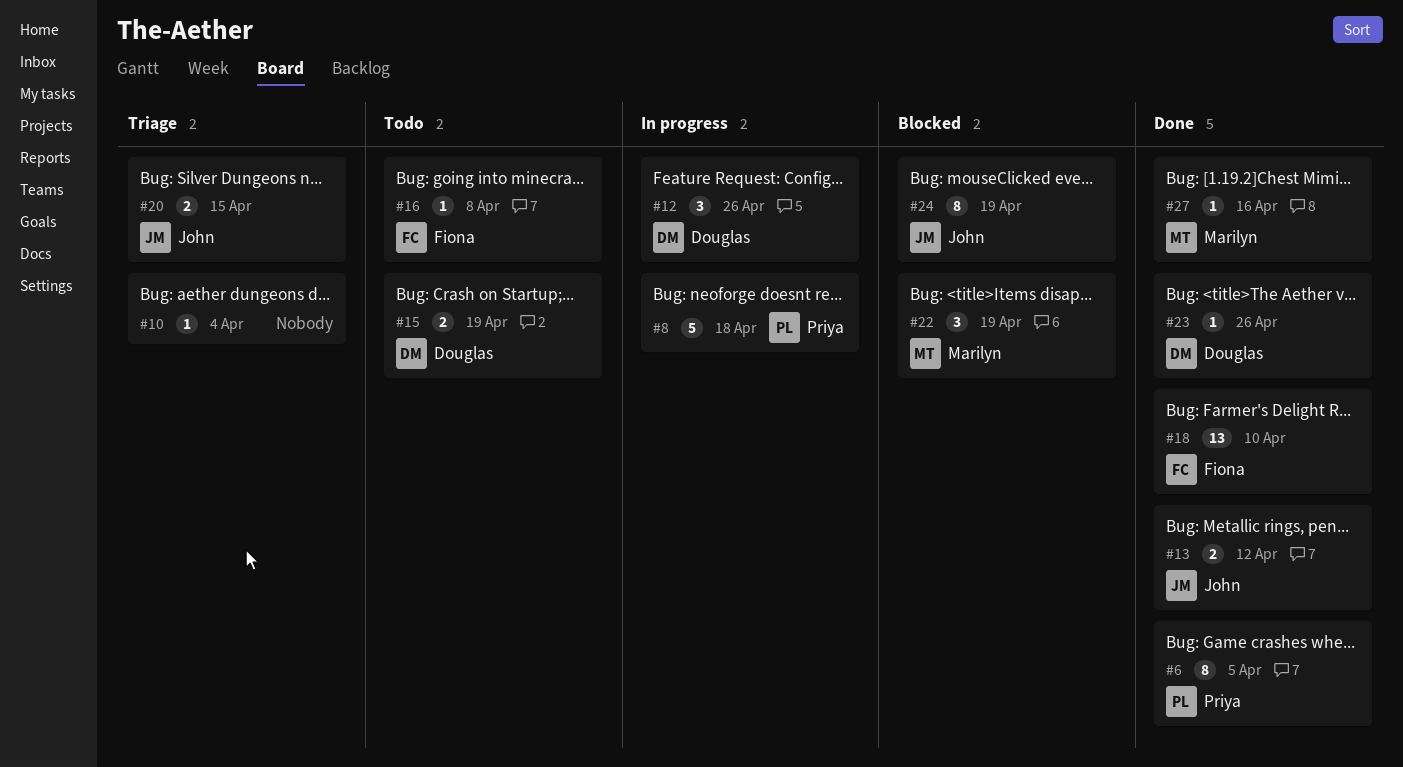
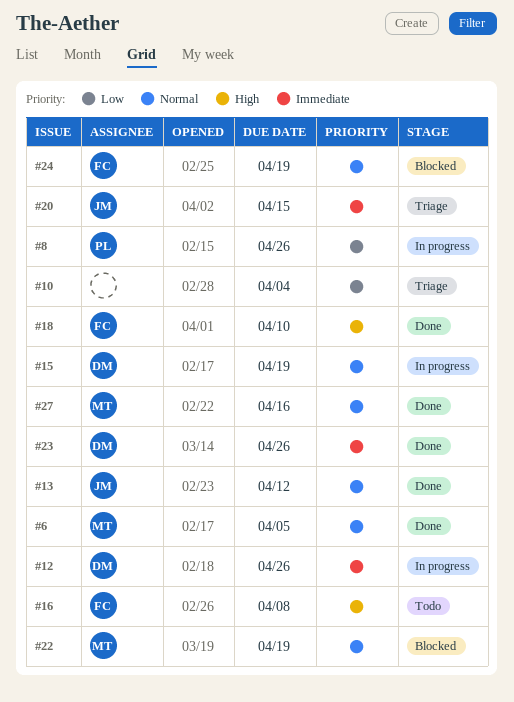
#6, owner: Priya -> Marilyn
#8, due: Apr 18 -> Apr 26
#15, status: Todo -> In progress
#24, owner: John -> Fiona

